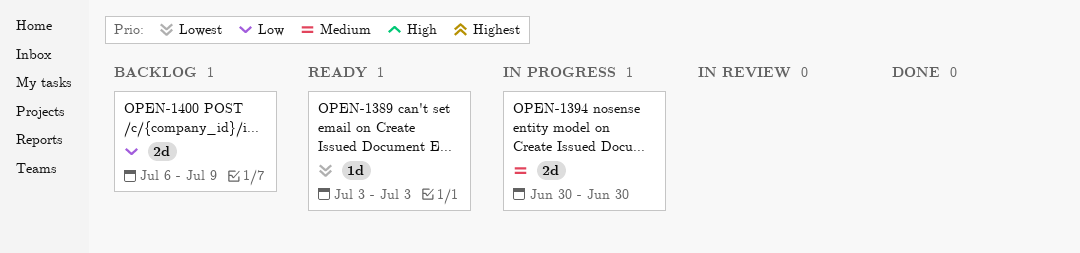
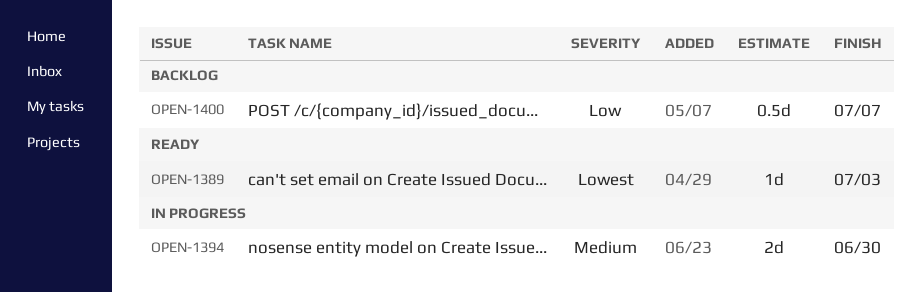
OPEN-1400, estimate: 2d -> 0.5d
OPEN-1400, due: Jul 9 -> Jul 7

